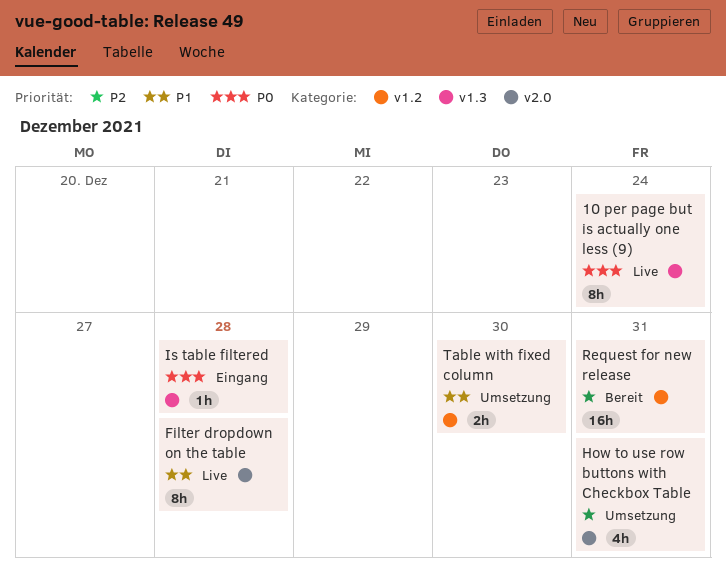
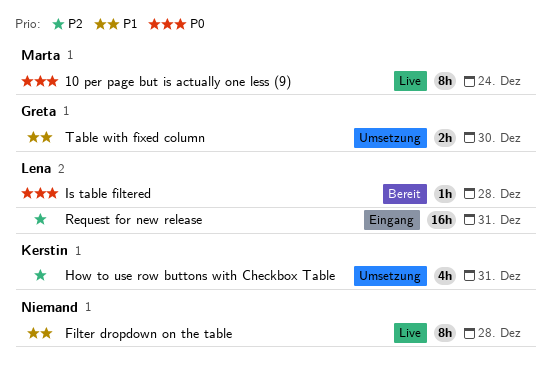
Is table filtered, status: Eingang -> Bereit
Request for new release, status: Bereit -> Eingang

